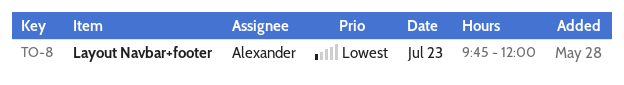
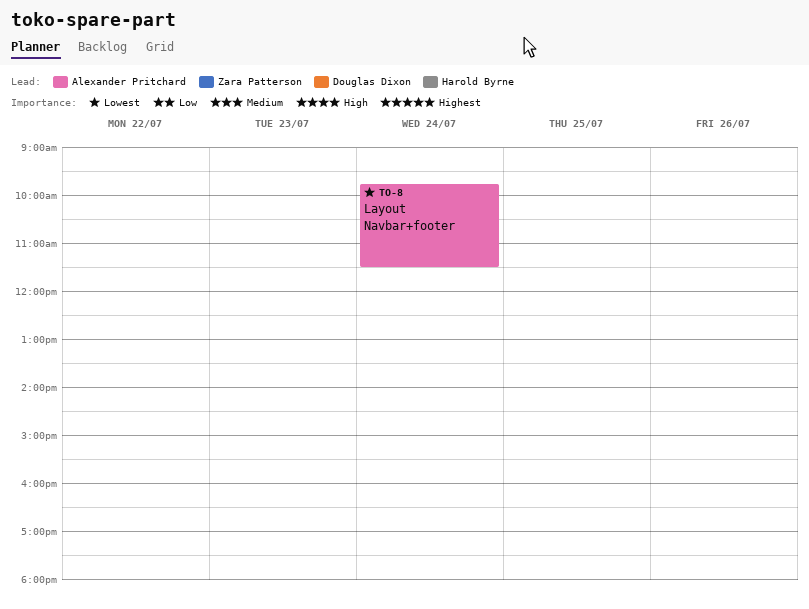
TO-8, day: Jul 23 -> Jul 24
TO-8, ends: 12:00 -> 11:30

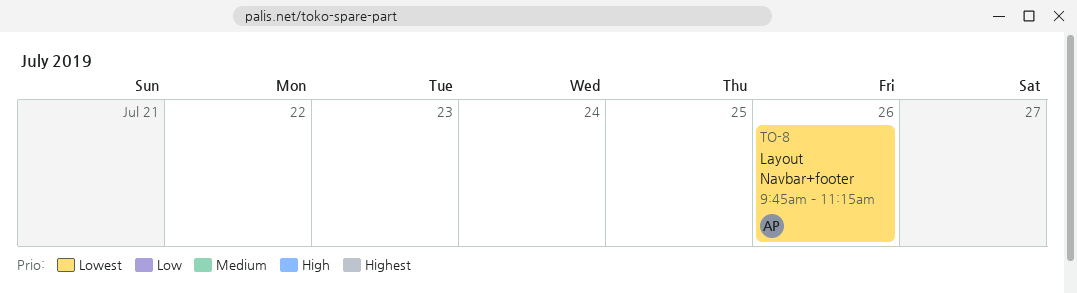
TO-8, day: Jul 24 -> Jul 26
TO-8, ends: 11:30 -> 11:15

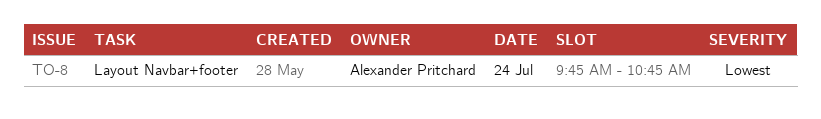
TO-8, day: Jul 26 -> Jul 24
TO-8, ends: 11:15 -> 10:45

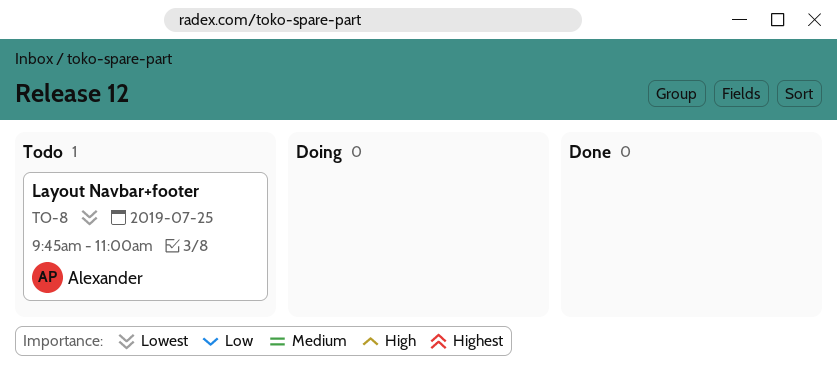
TO-8, day: Jul 24 -> Jul 25
TO-8, ends: 10:45 -> 11:00

